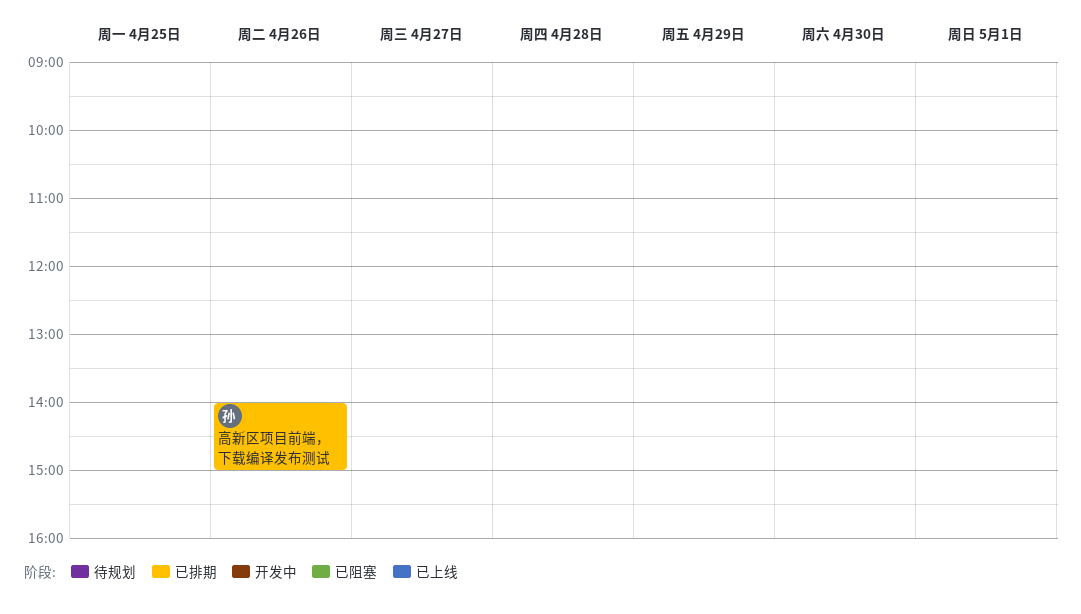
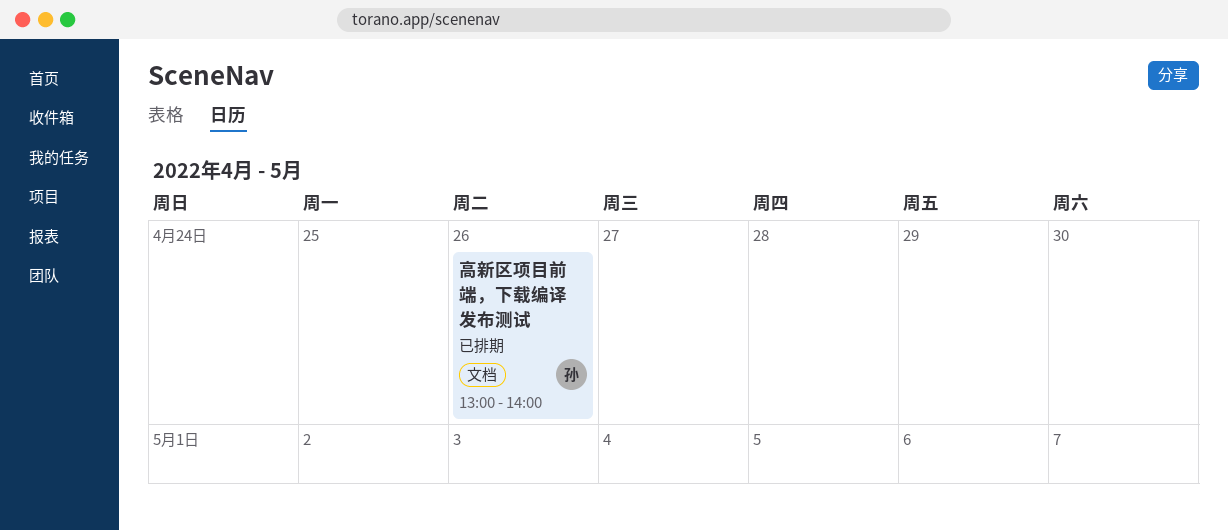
高新区项目前端，下载编译发布测试, begins: 14:00 -> 13:00
高新区项目前端，下载编译发布测试, ends: 15:00 -> 14:00

